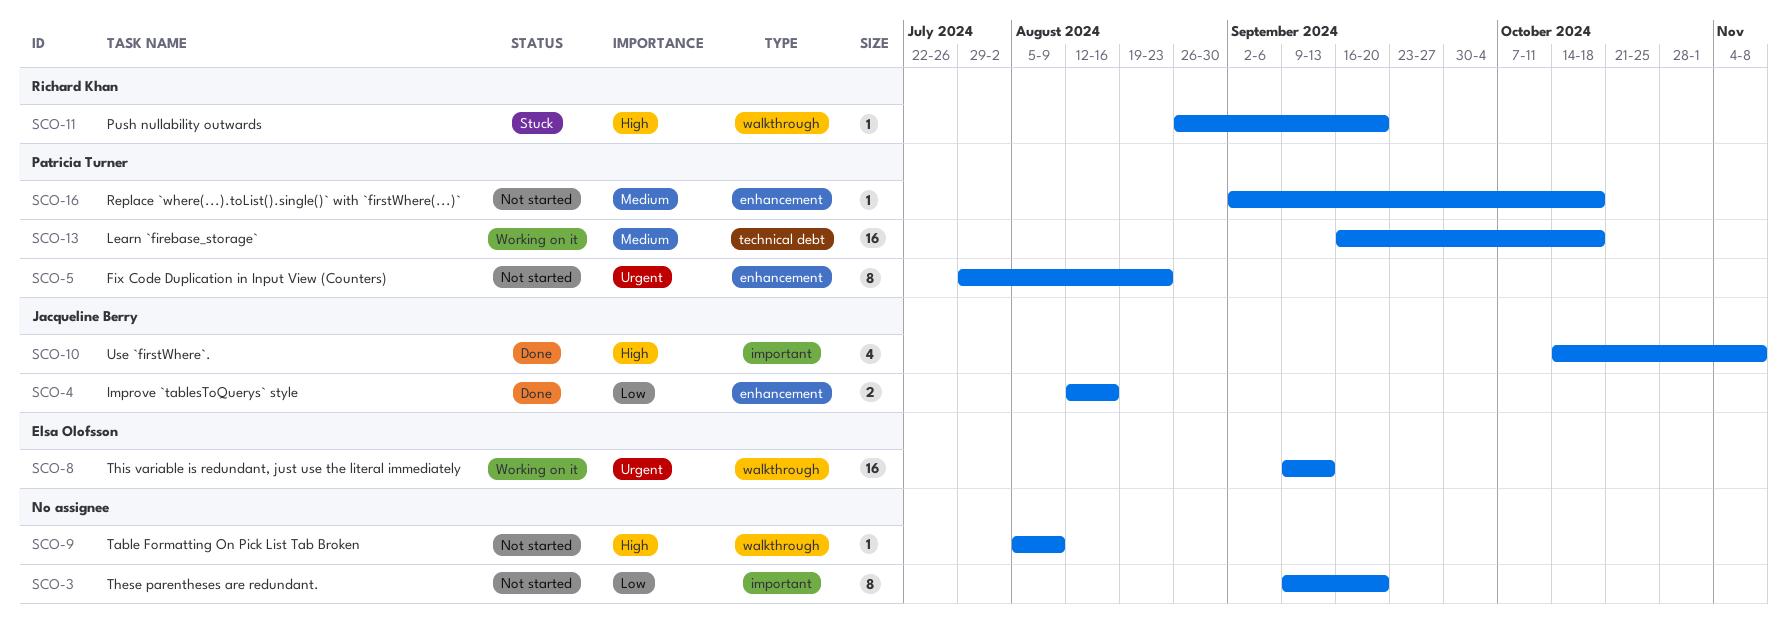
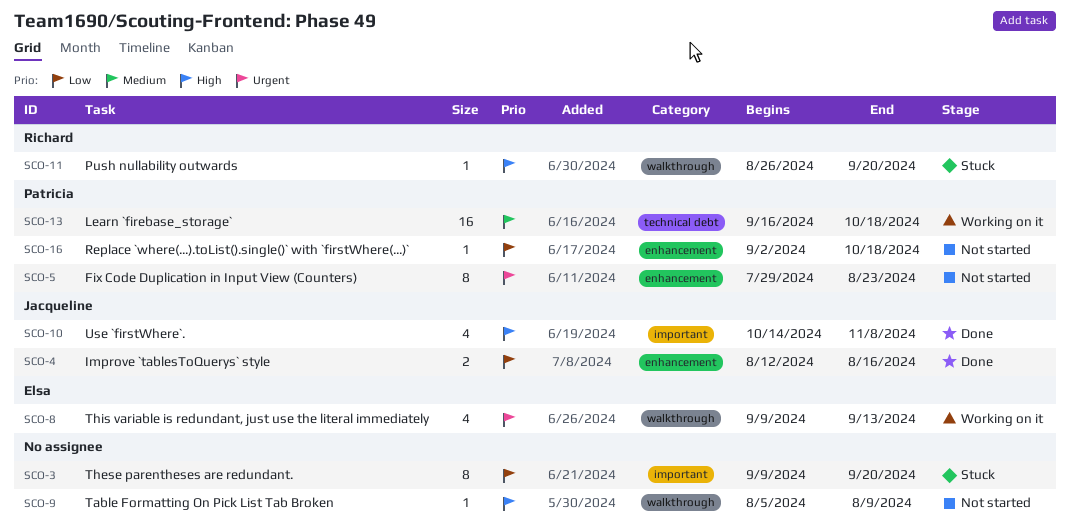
SCO-3, status: Not started -> Stuck
SCO-8, estimate: 16 -> 4
SCO-16, priority: Medium -> Low

